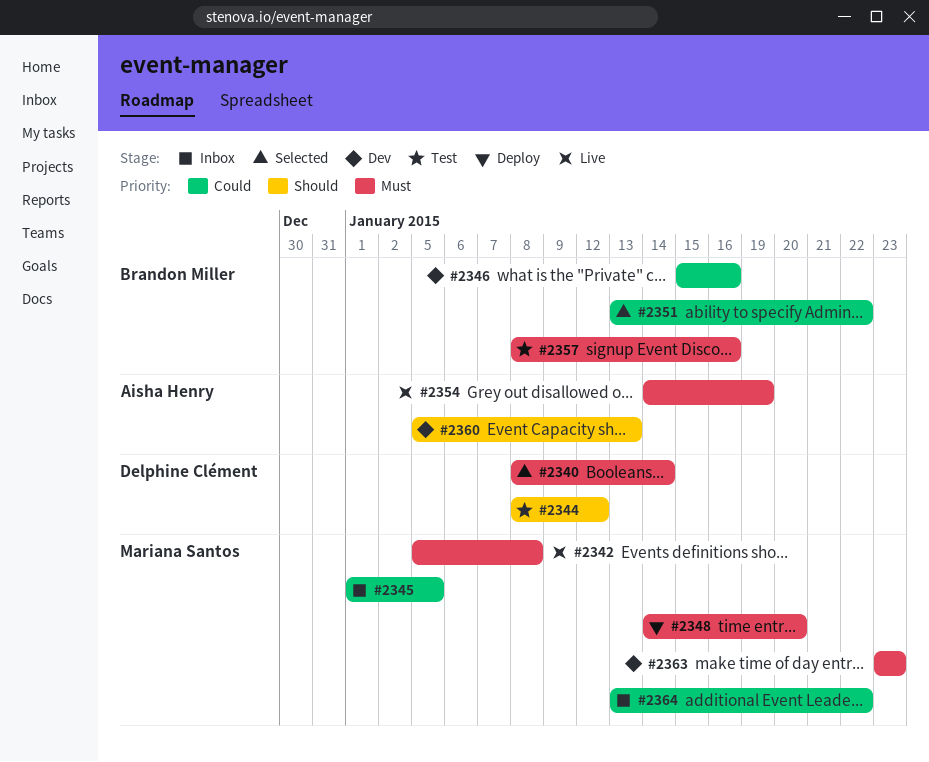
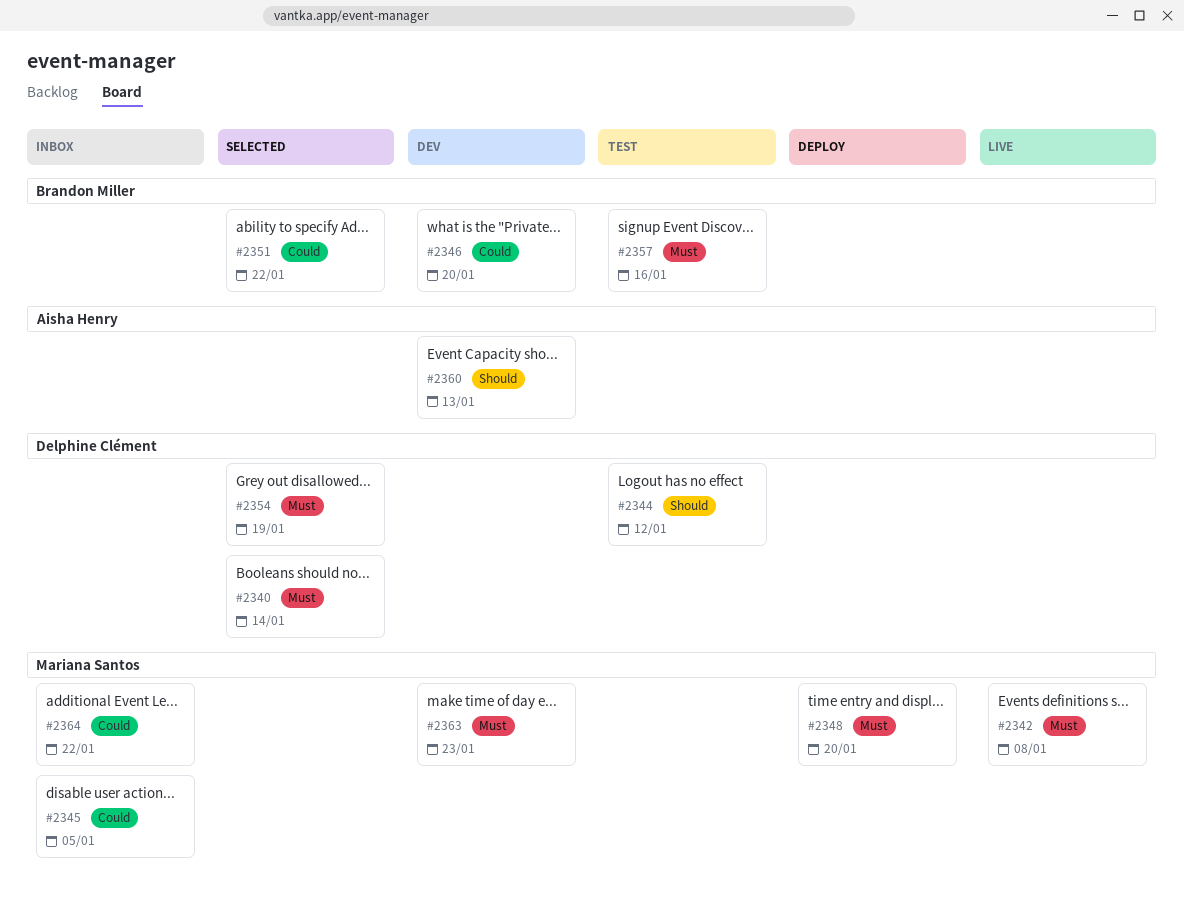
#2346, due: Jan 16 -> Jan 20
#2354, status: Live -> Selected
#2354, owner: Aisha Henry -> Delphine Clément

